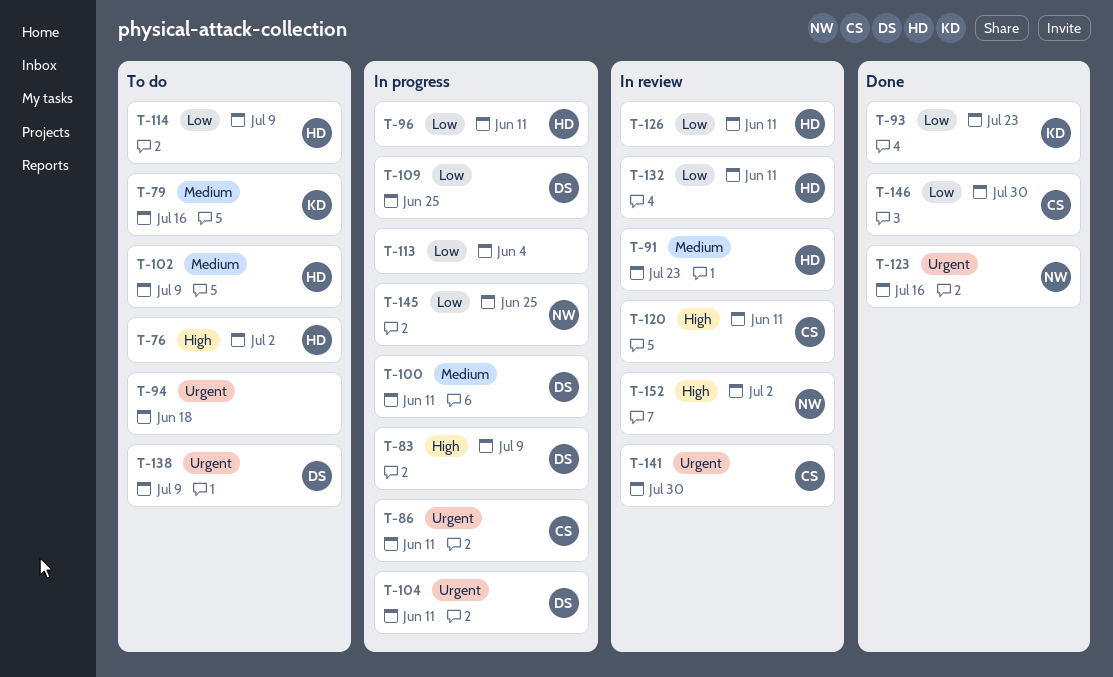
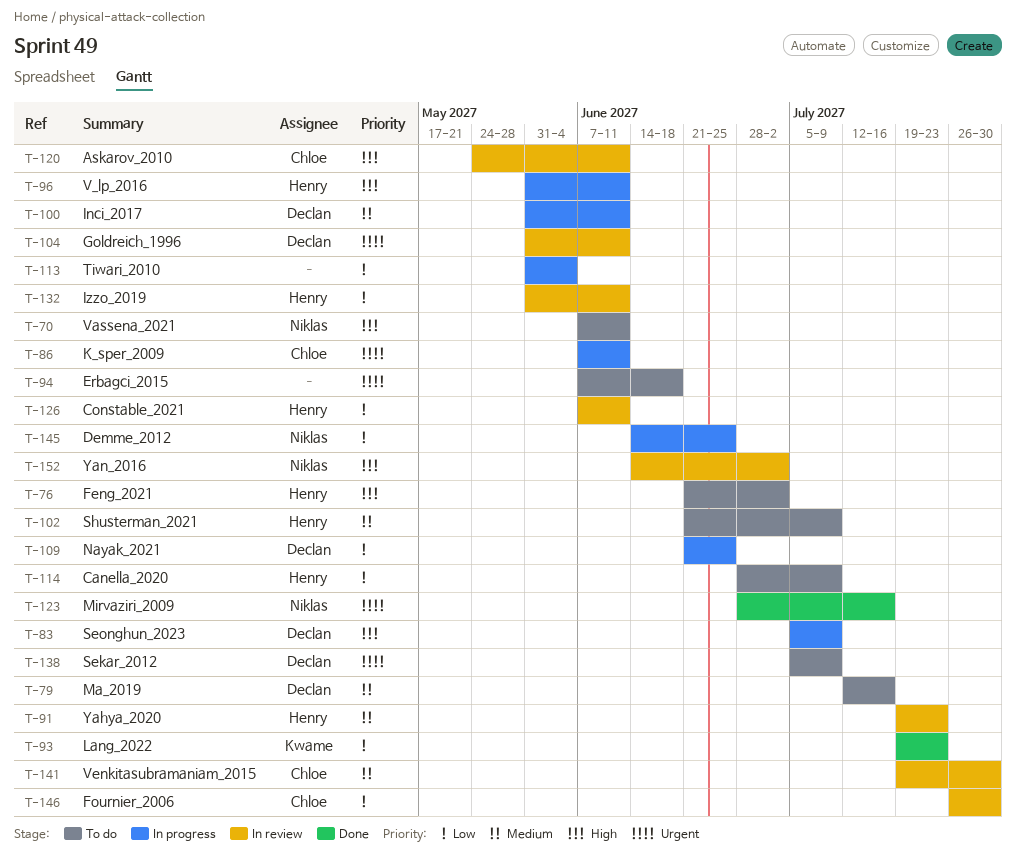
T-70: none -> present
T-79, owner: Kwame -> Declan
T-96, priority: Low -> High
T-104, status: In progress -> In review
T-141, priority: Urgent -> Medium
T-146, status: Done -> In review

